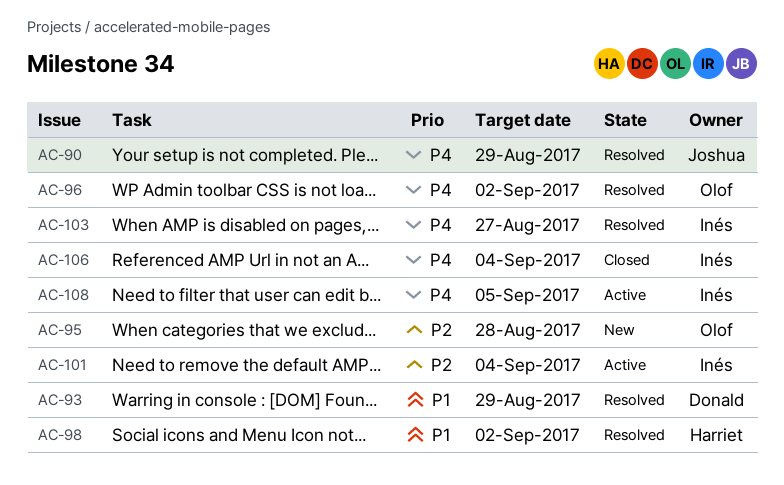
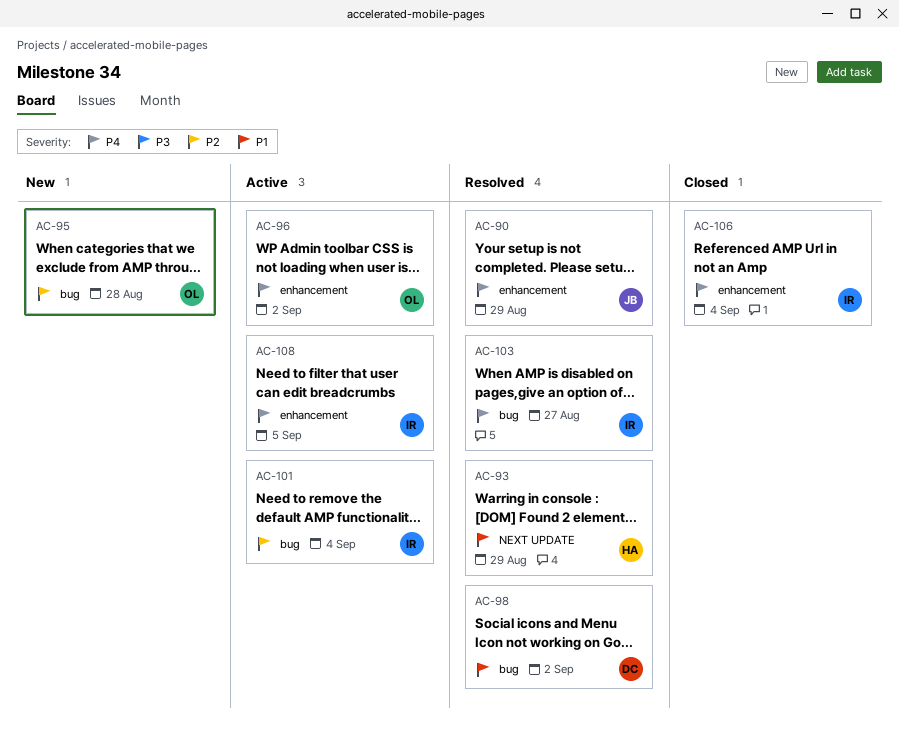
AC-93, owner: Donald -> Harriet
AC-96, status: Resolved -> Active
AC-98, owner: Harriet -> Donald

